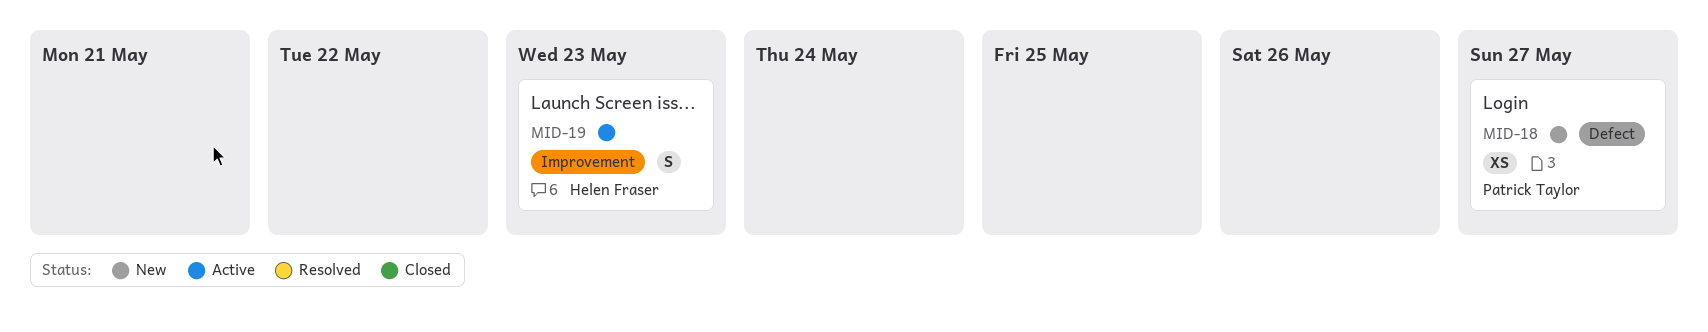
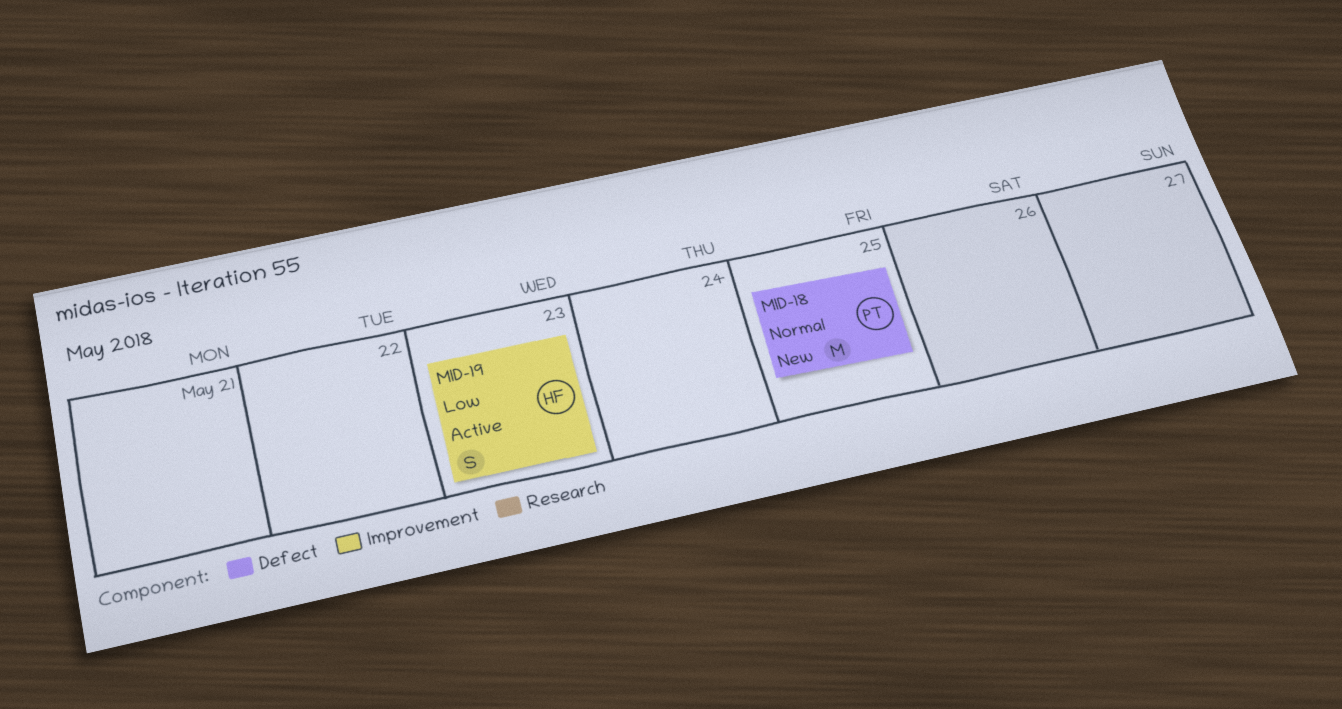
MID-18, estimate: XS -> M
MID-18, due: May 27 -> May 25

